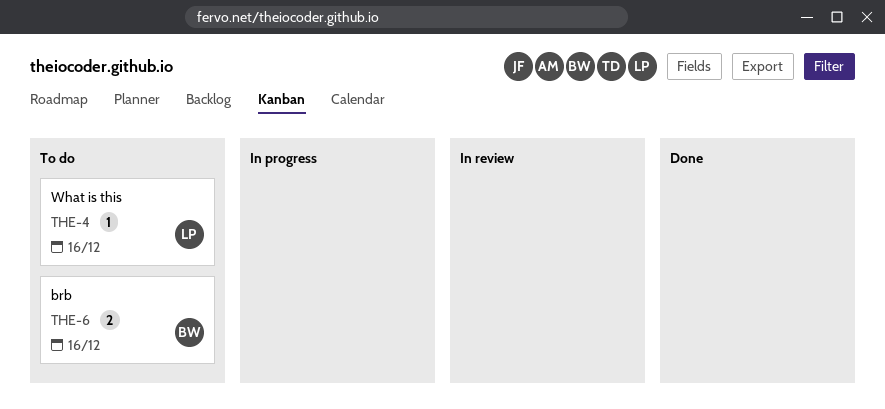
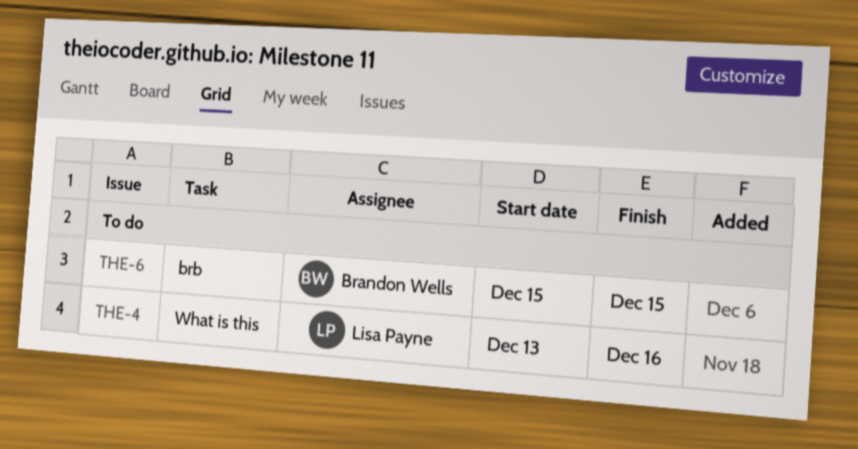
THE-6, due: Dec 16 -> Dec 15

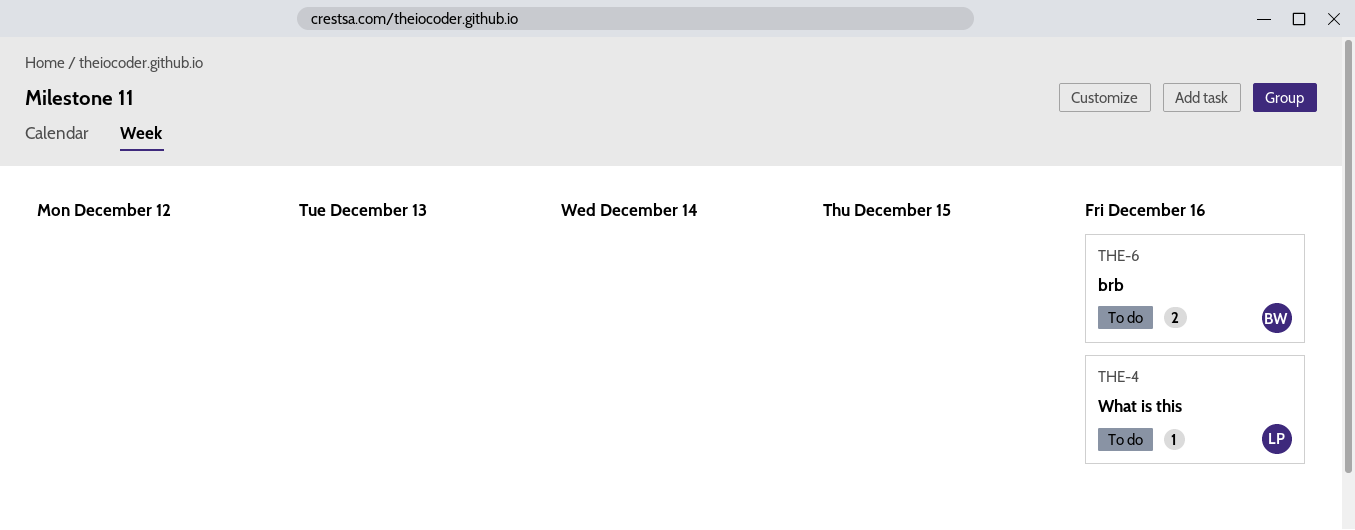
THE-6, due: Dec 15 -> Dec 16

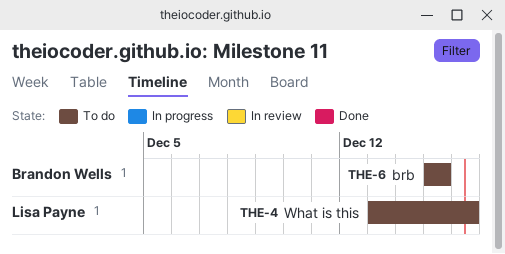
THE-6, due: Dec 16 -> Dec 15

